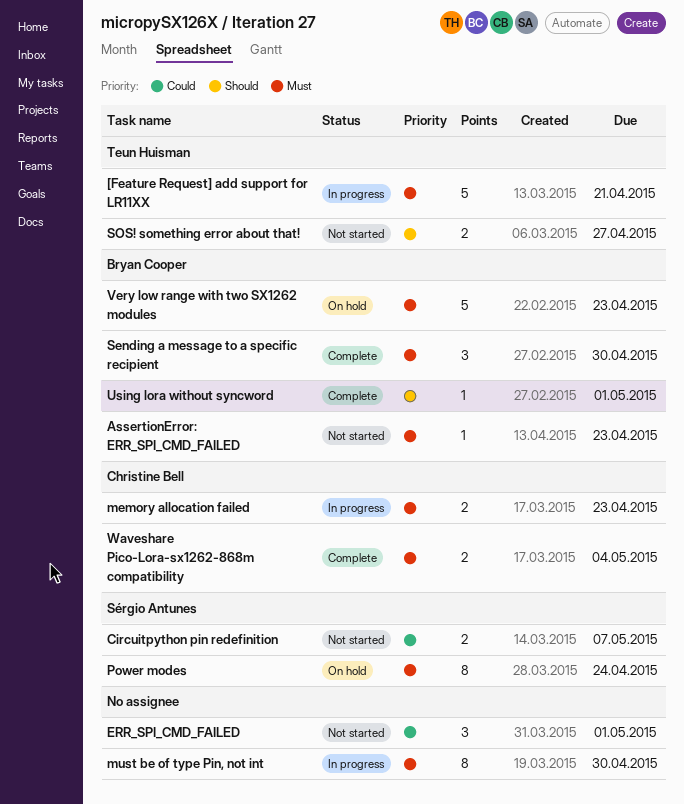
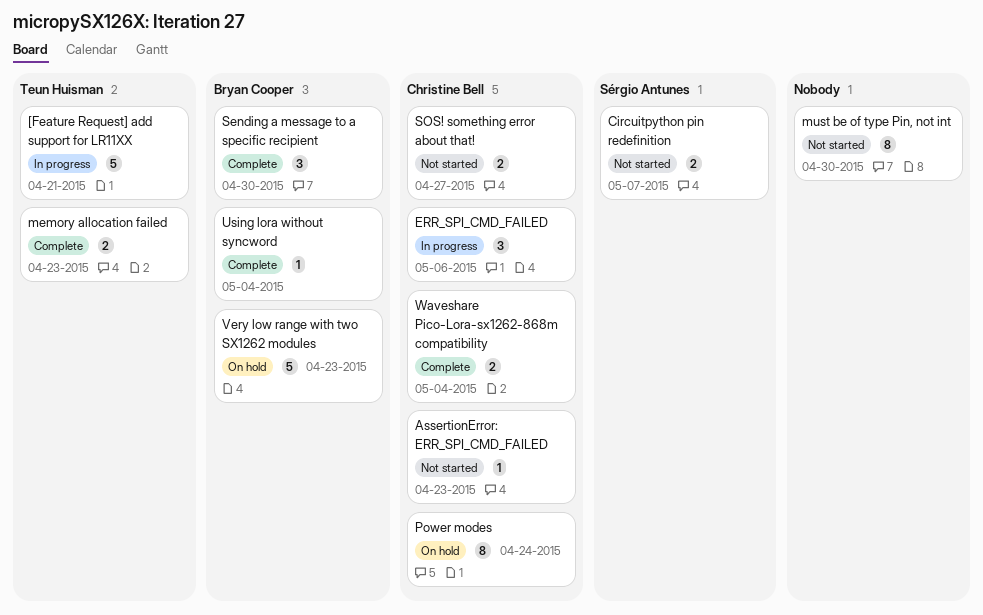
AssertionError: ERR_SPI_CMD_FAILED, owner: Bryan Cooper -> Christine Bell
ERR_SPI_CMD_FAILED, status: Not started -> In progress
ERR_SPI_CMD_FAILED, owner: none -> Christine Bell
ERR_SPI_CMD_FAILED, due: May 1 -> May 6
memory allocation failed, status: In progress -> Complete
memory allocation failed, owner: Christine Bell -> Teun Huisman
must be of type Pin, not int, status: In progress -> Not started
Power modes, owner: Sérgio Antunes -> Christine Bell
SOS! something error about that!, owner: Teun Huisman -> Christine Bell
Using lora without syncword, due: May 1 -> May 4

